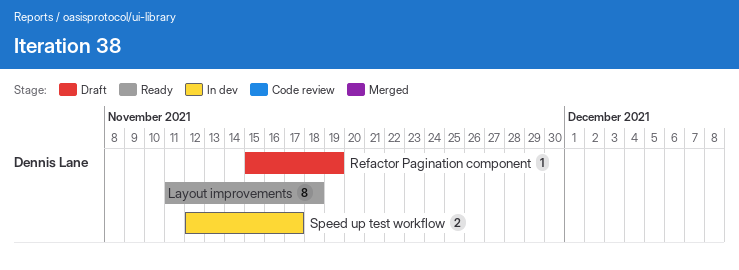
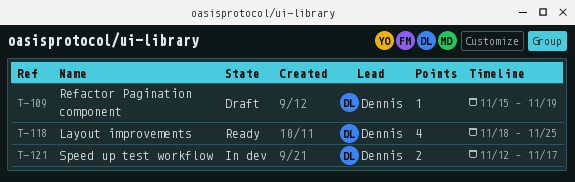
Layout improvements, estimate: 8 -> 4
Layout improvements, start: Nov 11 -> Nov 18
Layout improvements, due: Nov 18 -> Nov 25

